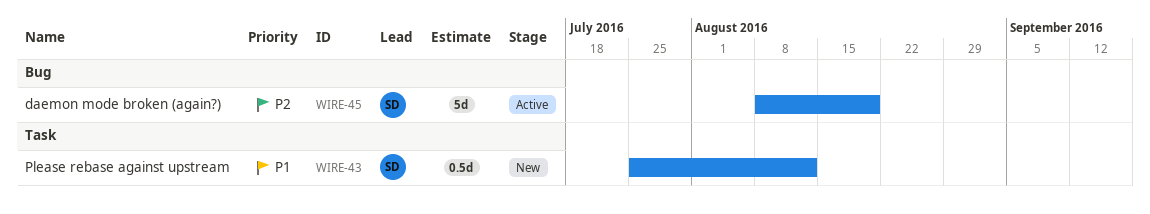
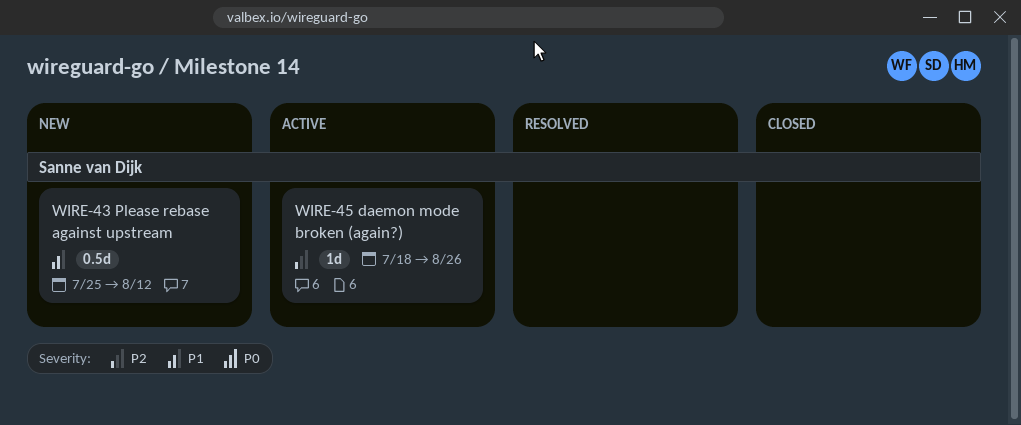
WIRE-45, estimate: 5d -> 1d
WIRE-45, start: Aug 8 -> Jul 18
WIRE-45, due: Aug 19 -> Aug 26

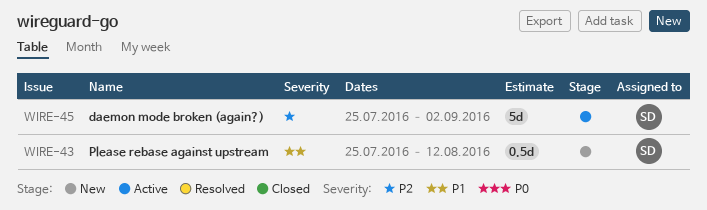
WIRE-45, estimate: 1d -> 5d
WIRE-45, start: Jul 18 -> Jul 25
WIRE-45, due: Aug 26 -> Sep 2

